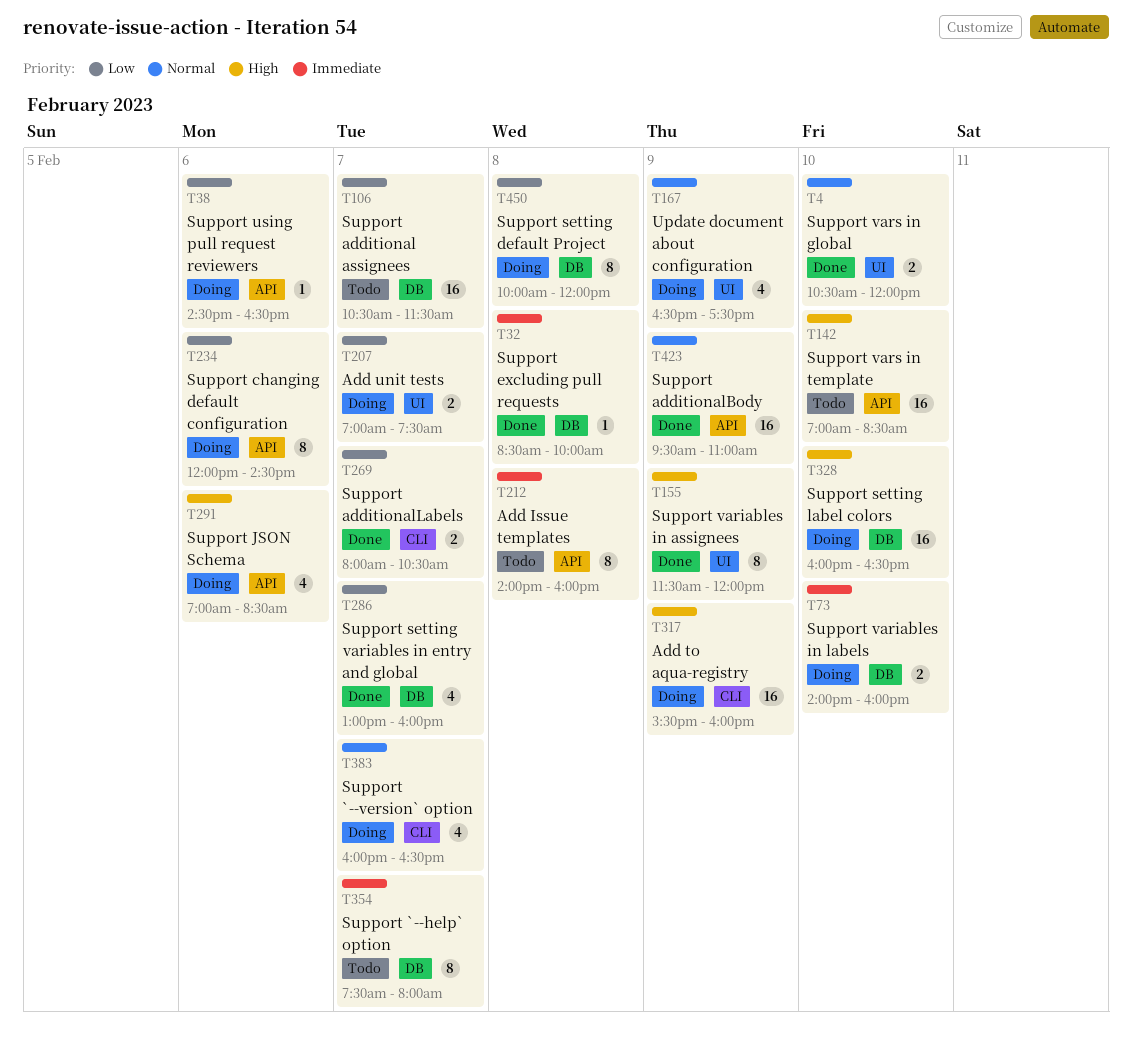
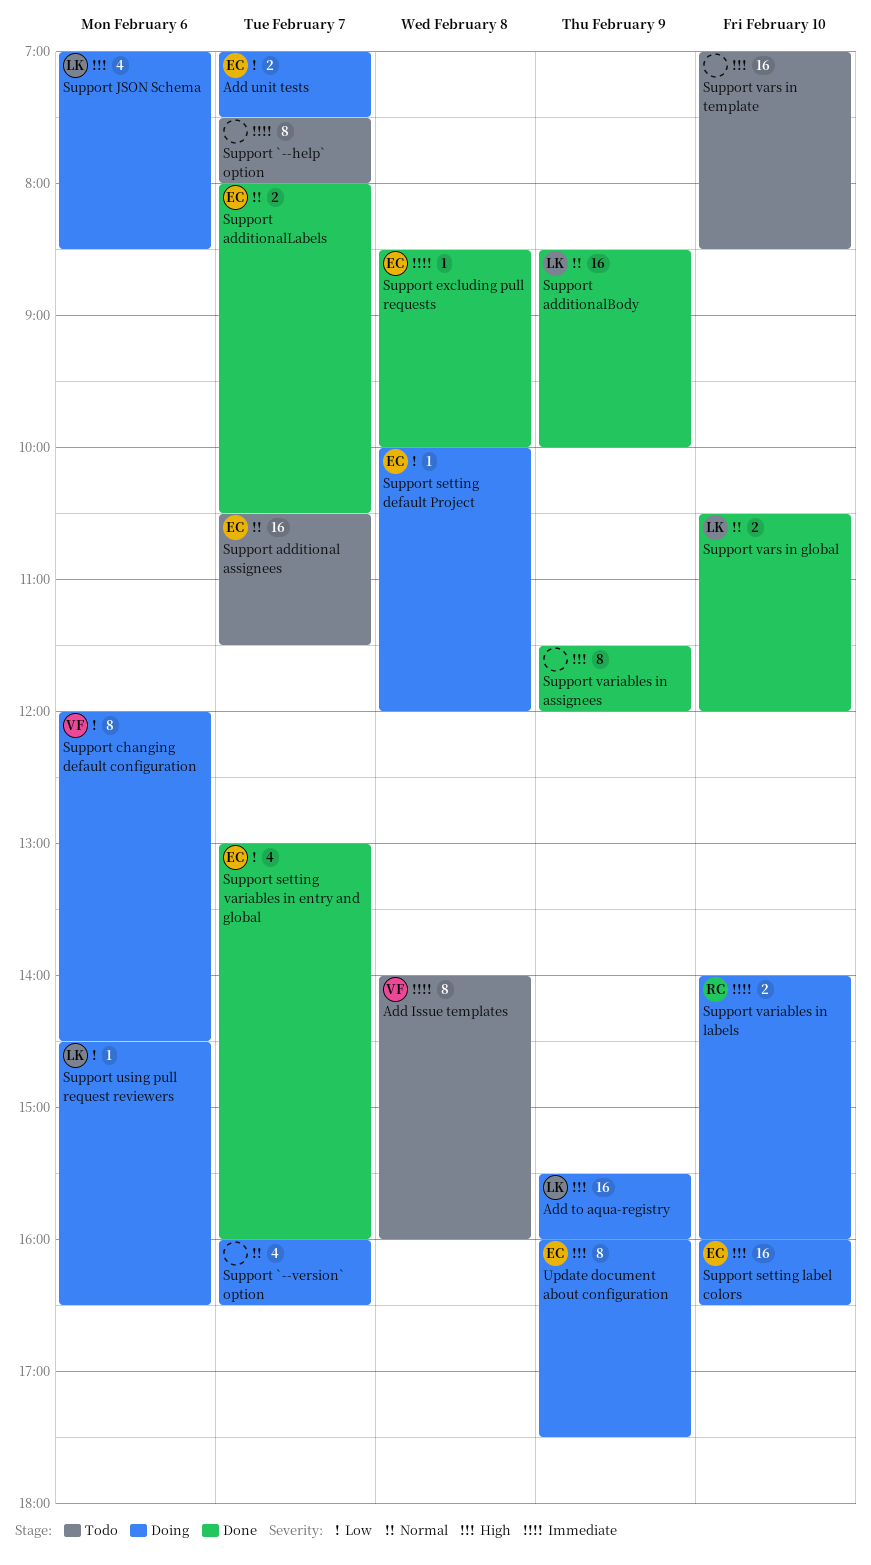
Support additional assignees, priority: Low -> Normal
Support additionalBody, begins: 09:30 -> 08:30
Support additionalBody, ends: 11:00 -> 10:00
Support additionalLabels, priority: Low -> Normal
Support setting default Project, estimate: 8 -> 1
Update document about configuration, priority: Normal -> High
Update document about configuration, estimate: 4 -> 8
Update document about configuration, begins: 16:30 -> 16:00

